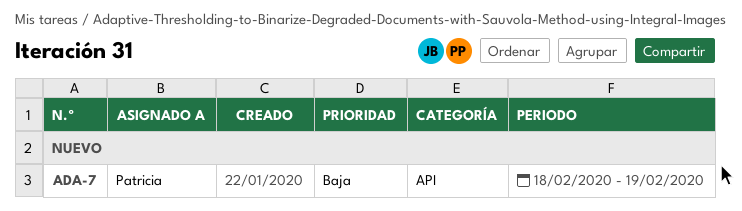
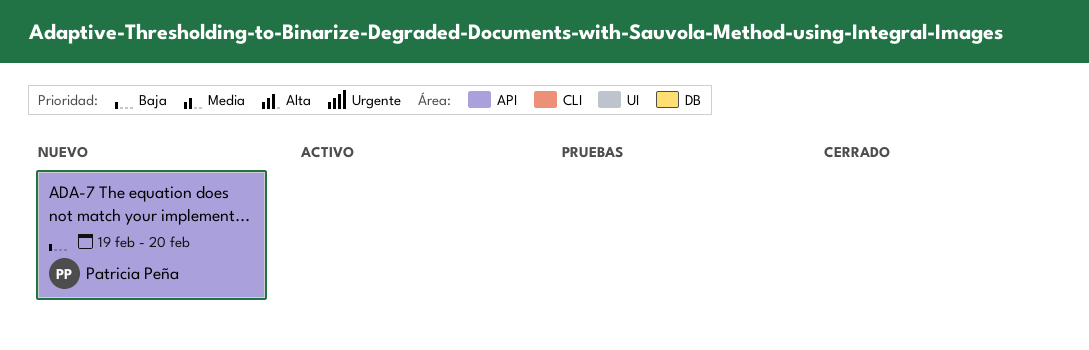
ADA-7, start: Feb 18 -> Feb 19
ADA-7, due: Feb 19 -> Feb 20

